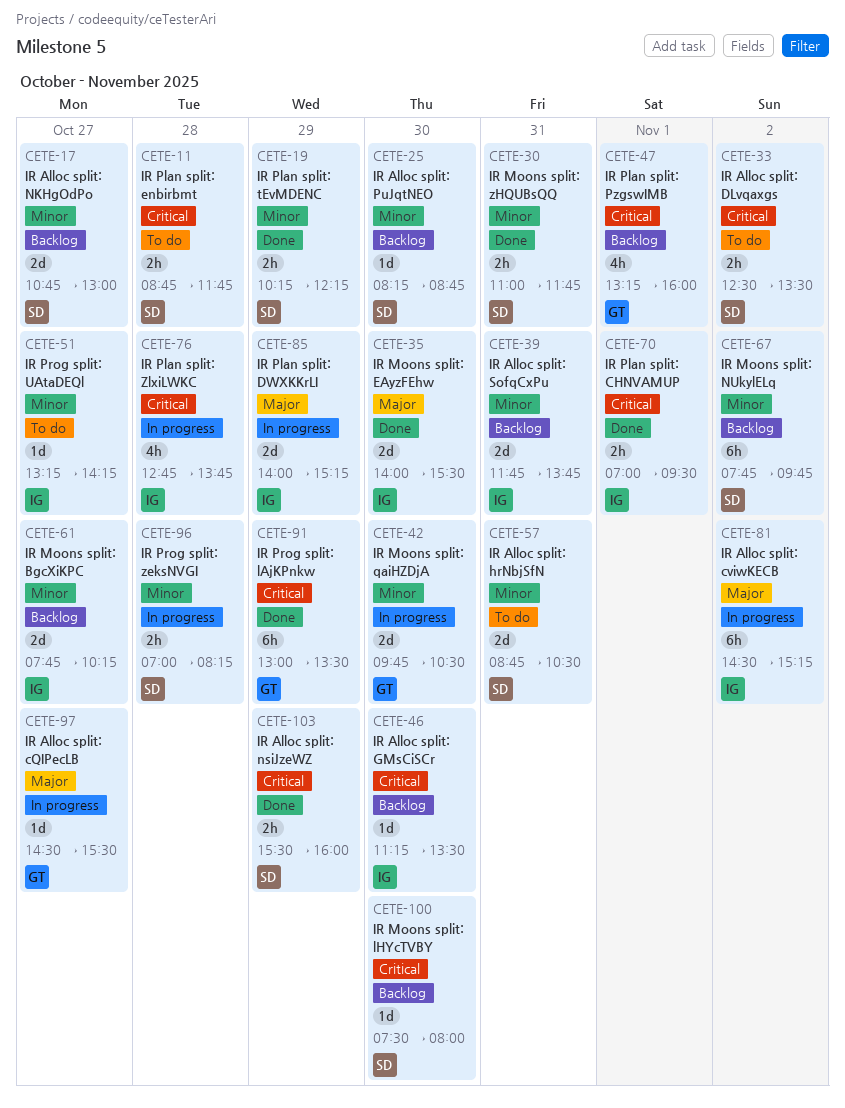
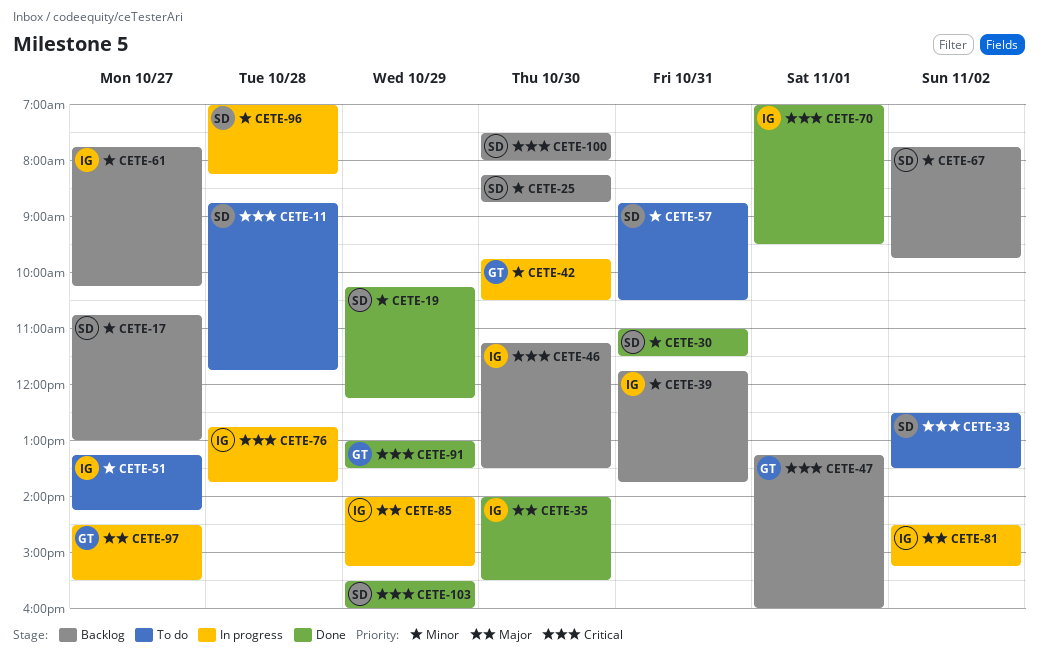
CETE-30, ends: 11:45 -> 11:30

